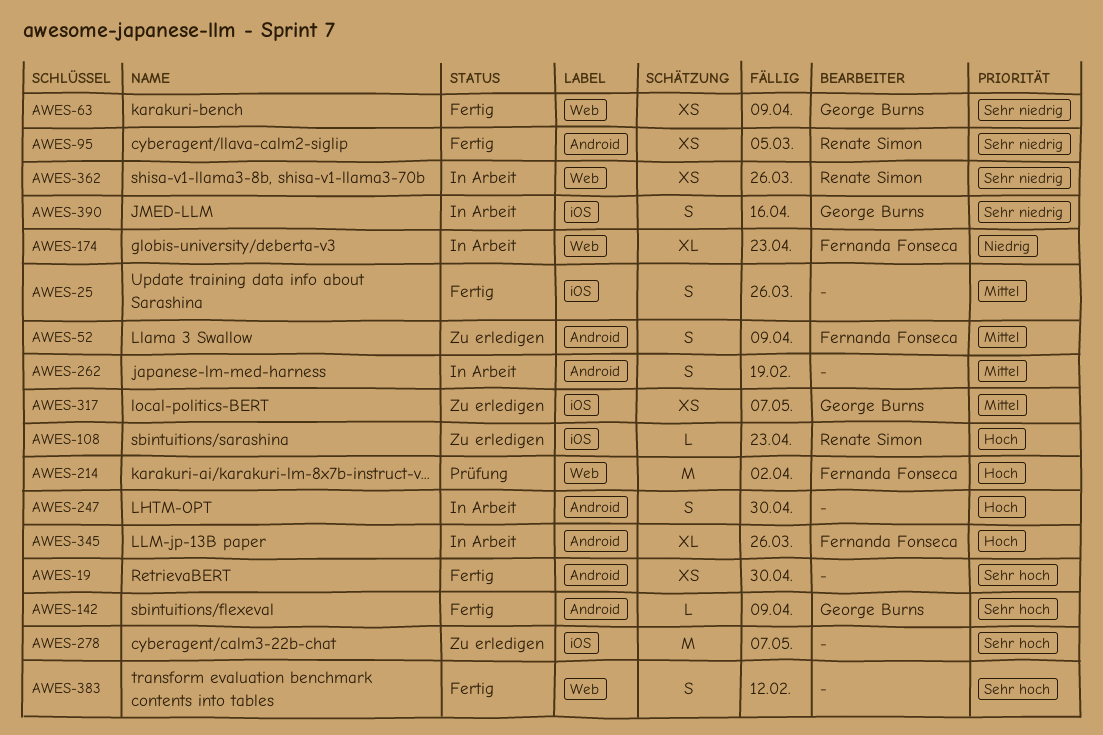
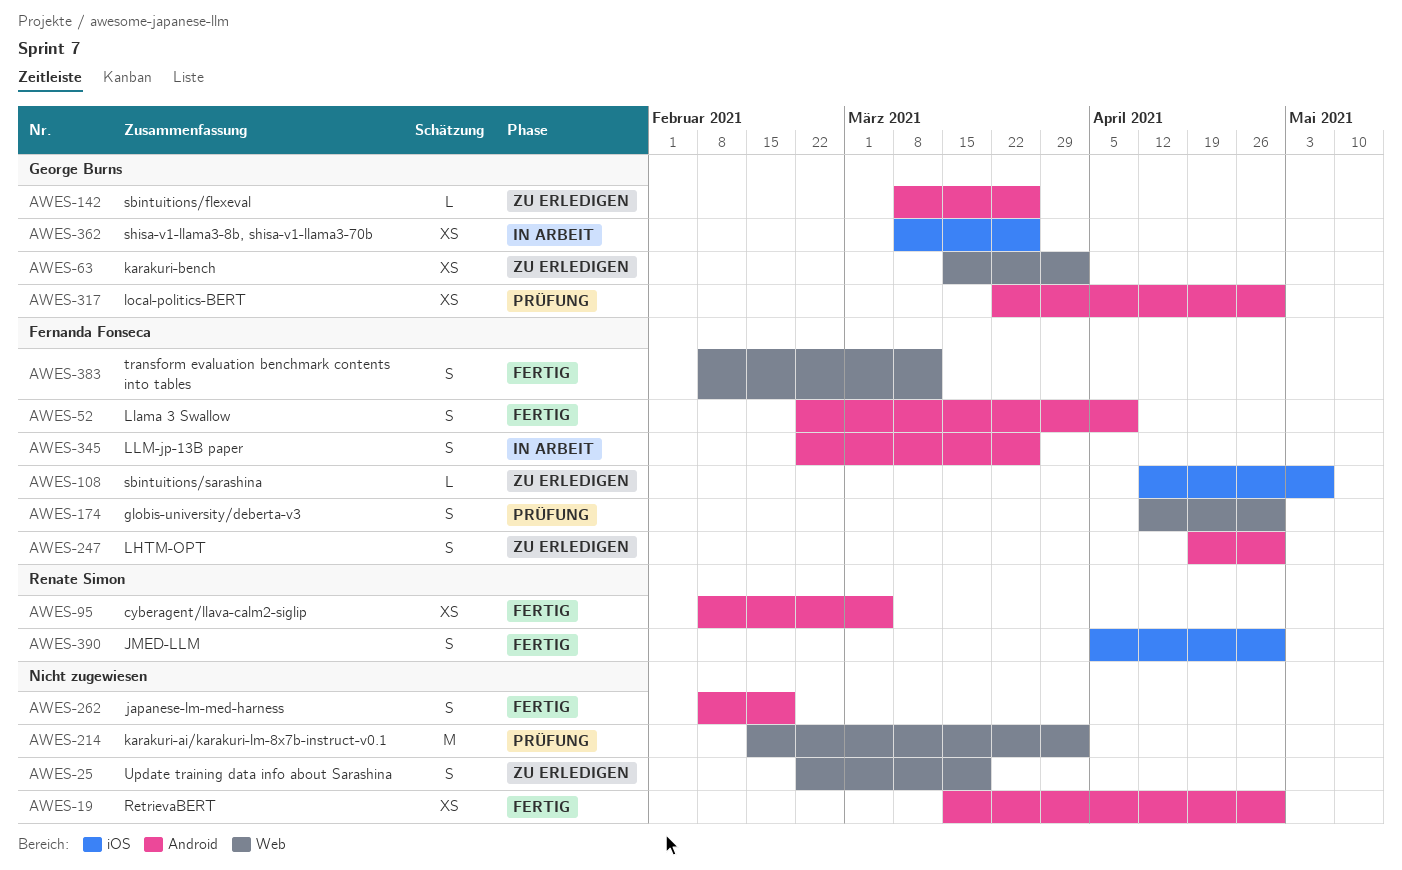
AWES-25, status: Fertig -> Zu erledigen
AWES-25, label: iOS -> Web
AWES-25, due: Mar 26 -> Mar 19
AWES-52, status: Zu erledigen -> Fertig
AWES-63, status: Fertig -> Zu erledigen
AWES-63, due: Apr 9 -> Apr 2
AWES-108, owner: Renate Simon -> Fernanda Fonseca
AWES-108, due: Apr 23 -> May 7
AWES-142, status: Fertig -> Zu erledigen
AWES-142, due: Apr 9 -> Mar 26
AWES-174, status: In Arbeit -> Prüfung
AWES-174, estimate: XL -> S
AWES-174, due: Apr 23 -> Apr 30
AWES-214, owner: Fernanda Fonseca -> none
AWES-247, status: In Arbeit -> Zu erledigen
AWES-247, owner: none -> Fernanda Fonseca
AWES-262, status: In Arbeit -> Fertig
AWES-278: present -> none
AWES-317, status: Zu erledigen -> Prüfung
AWES-317, label: iOS -> Android
AWES-317, due: May 7 -> Apr 30
AWES-345, estimate: XL -> S
AWES-362, owner: Renate Simon -> George Burns
AWES-362, label: Web -> iOS
AWES-383, owner: none -> Fernanda Fonseca
AWES-383, due: Feb 12 -> Mar 12
AWES-390, status: In Arbeit -> Fertig
AWES-390, owner: George Burns -> Renate Simon
AWES-390, due: Apr 16 -> Apr 30

